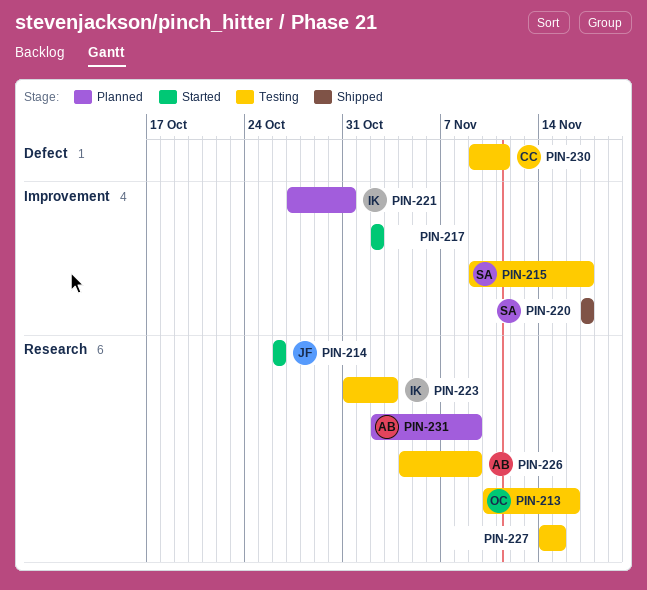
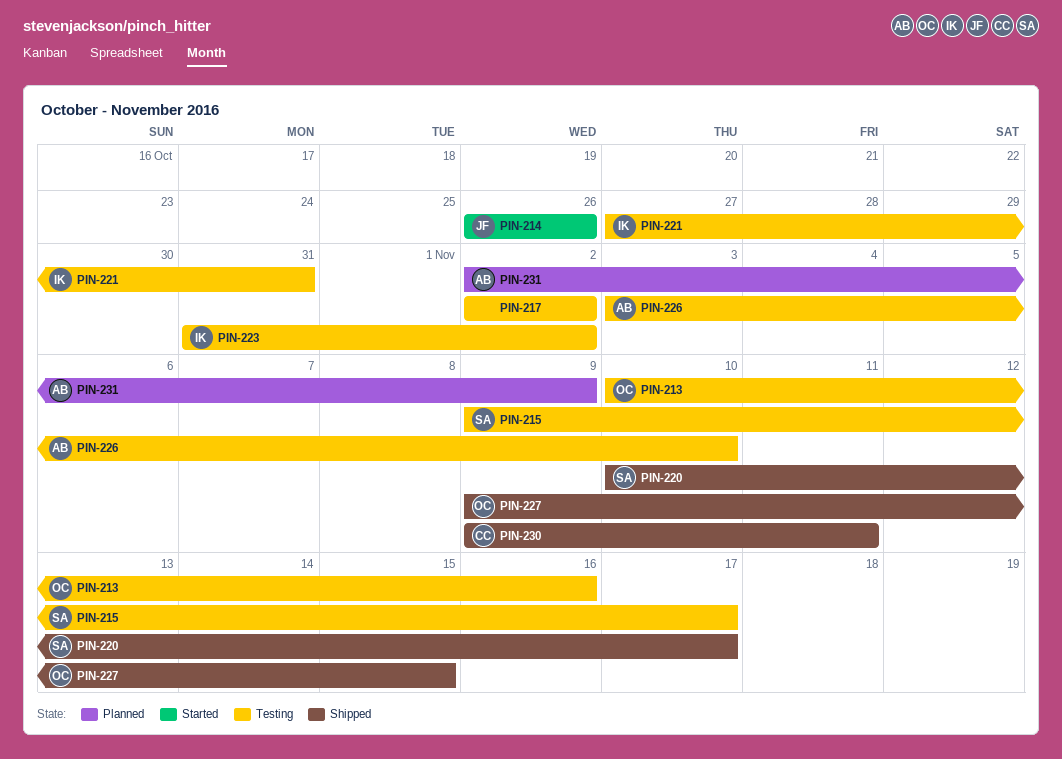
PIN-217, status: Started -> Testing
PIN-220, start: Nov 17 -> Nov 10
PIN-221, status: Planned -> Testing
PIN-223, due: Nov 3 -> Nov 2
PIN-226, start: Nov 4 -> Nov 3
PIN-226, due: Nov 9 -> Nov 10
PIN-227, status: Testing -> Shipped
PIN-227, owner: none -> OC
PIN-227, start: Nov 14 -> Nov 9
PIN-230, status: Testing -> Shipped

